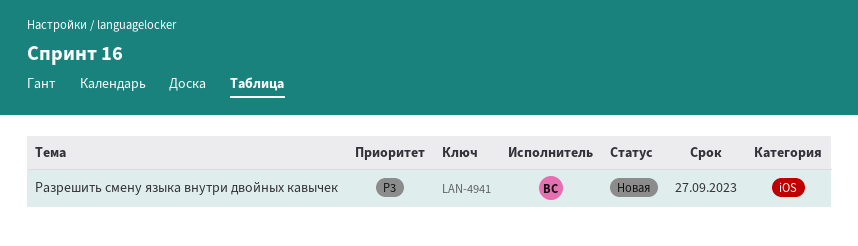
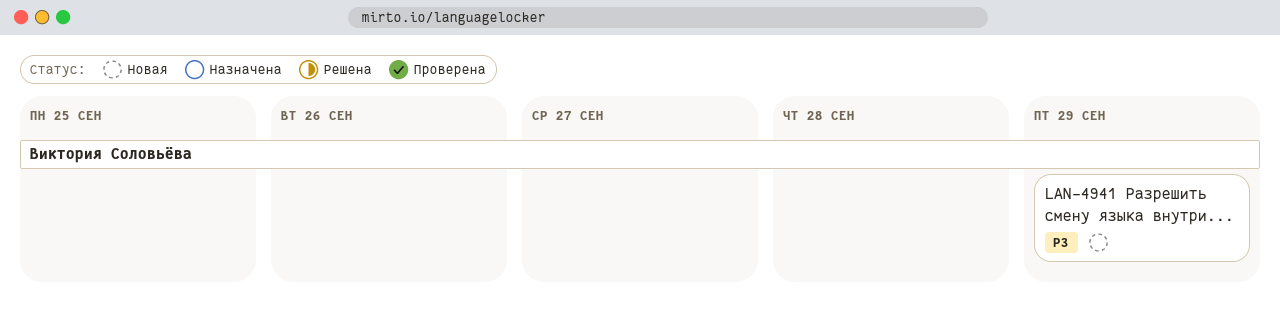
LAN-4941, due: Sep 27 -> Sep 29

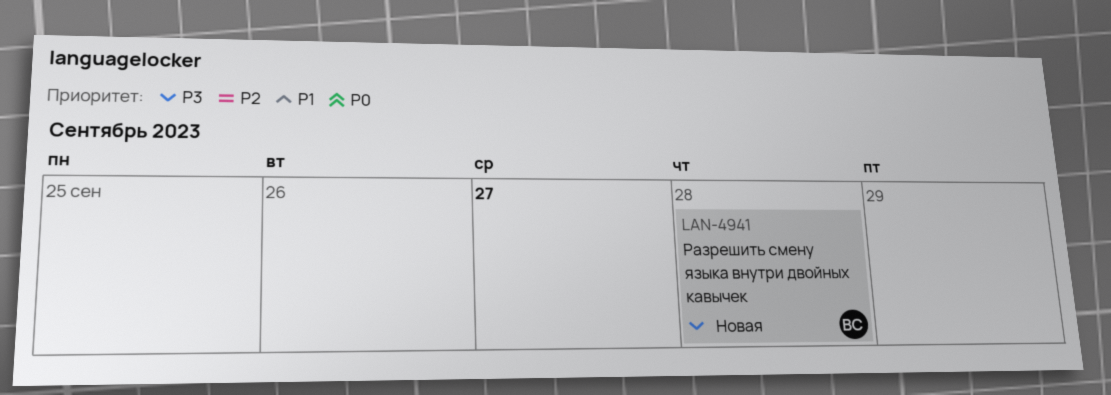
LAN-4941, due: Sep 29 -> Sep 28

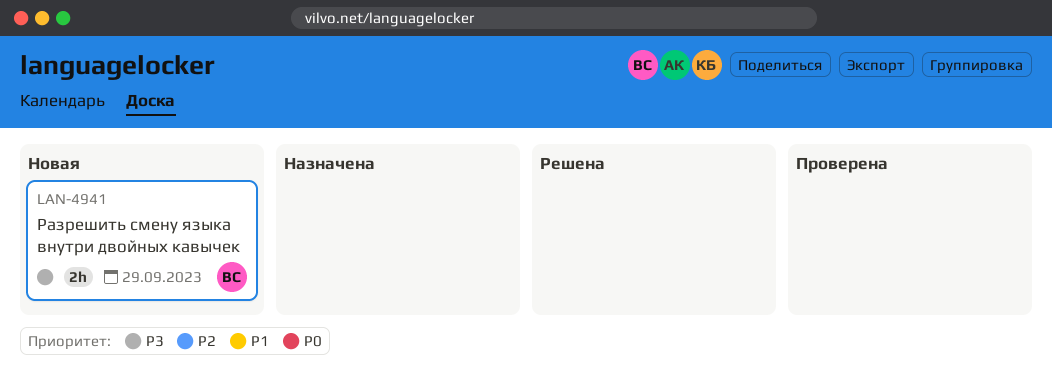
LAN-4941, due: Sep 28 -> Sep 29

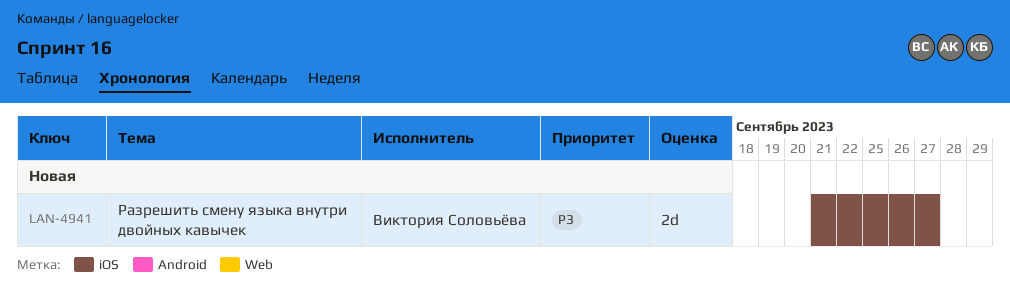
LAN-4941, estimate: 2h -> 2d
LAN-4941, due: Sep 29 -> Sep 27

